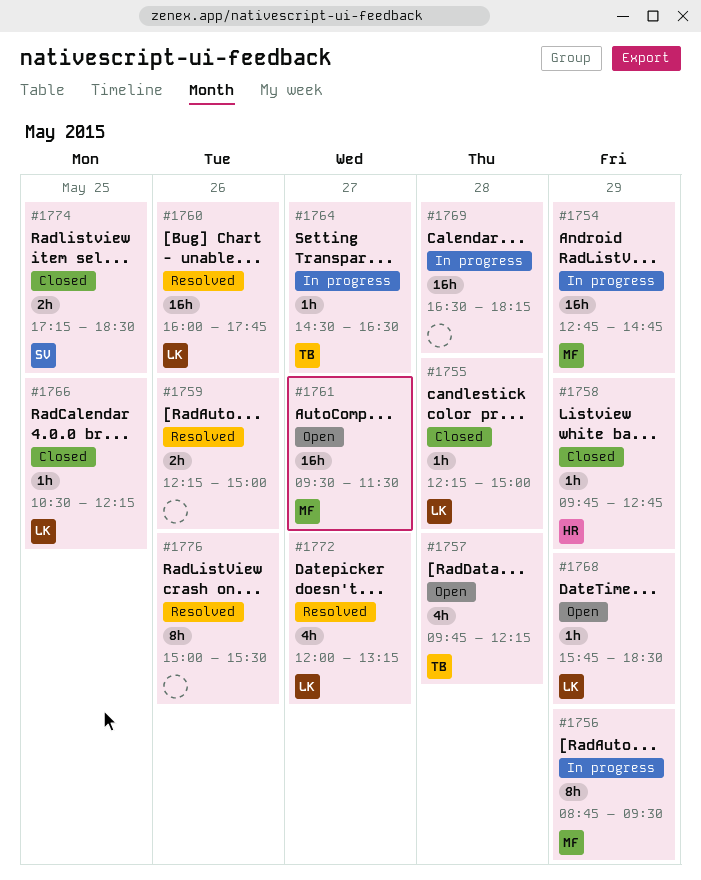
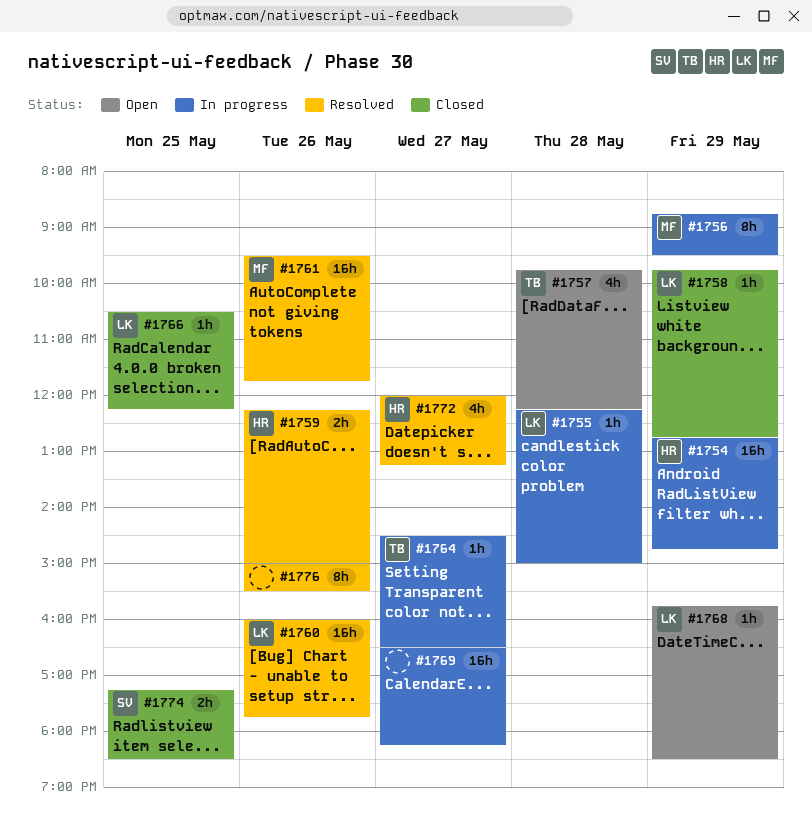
#1754, owner: MF -> HR
#1755, status: Closed -> In progress
#1758, owner: HR -> LK
#1759, owner: none -> HR
#1761, status: Open -> Resolved
#1761, day: May 27 -> May 26
#1761, ends: 11:30 -> 11:45
#1769, day: May 28 -> May 27
#1772, owner: LK -> HR

